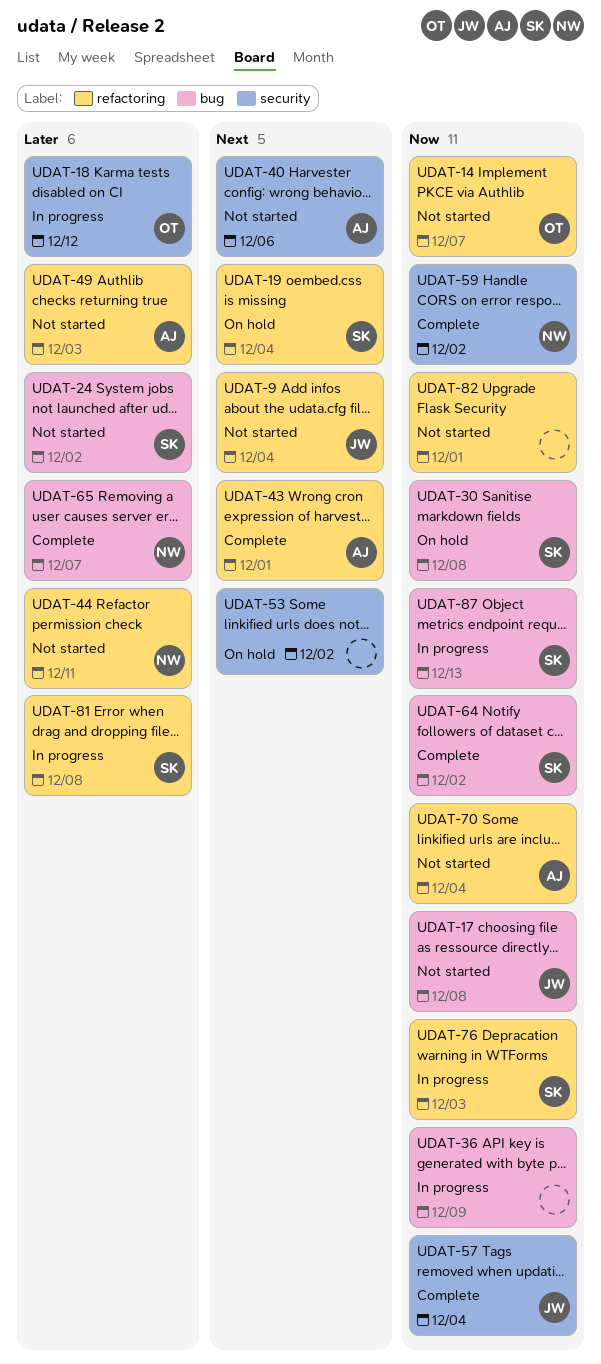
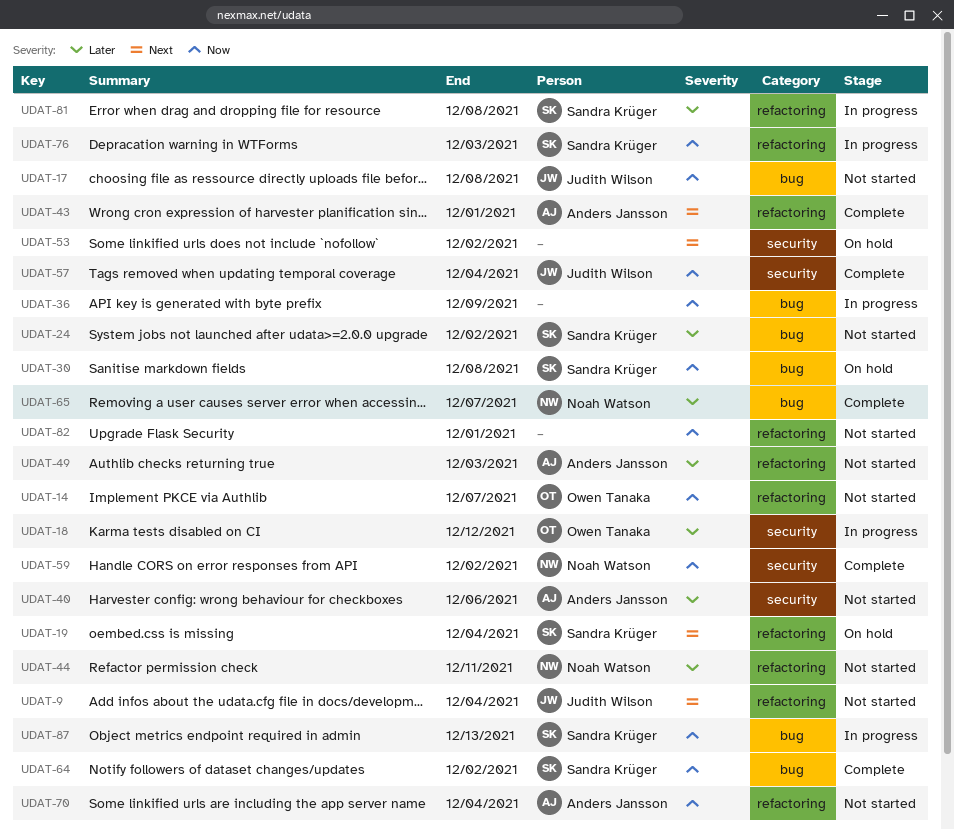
UDAT-40, priority: Next -> Later

